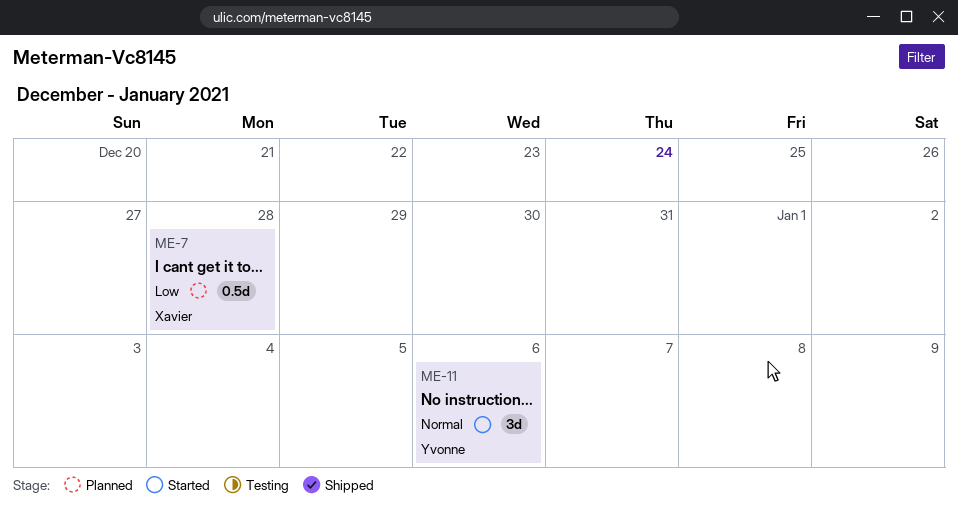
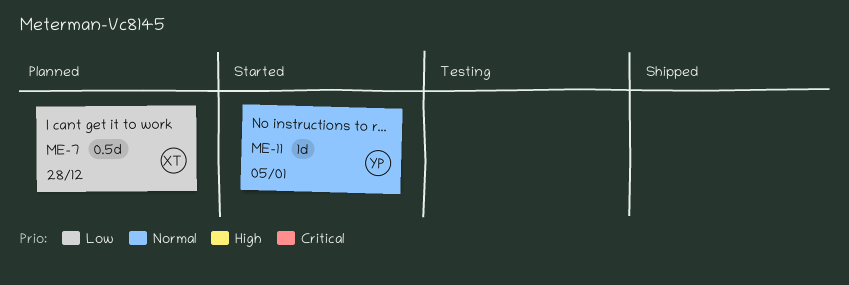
ME-11, estimate: 3d -> 1d
ME-11, due: Jan 6 -> Jan 5

